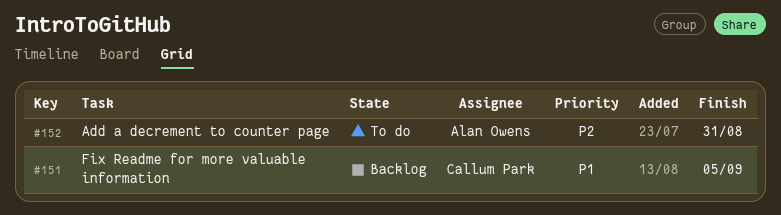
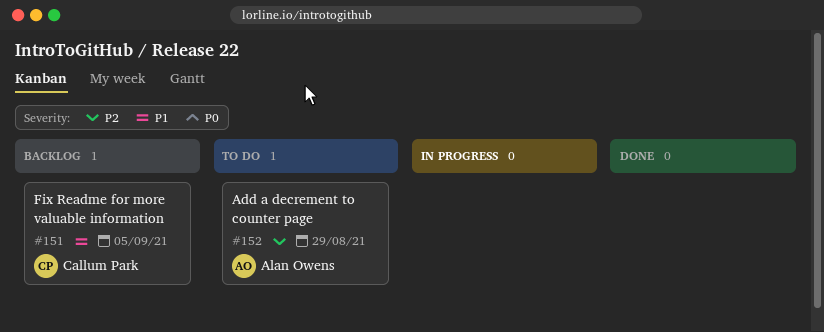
#152, due: Aug 31 -> Aug 29

